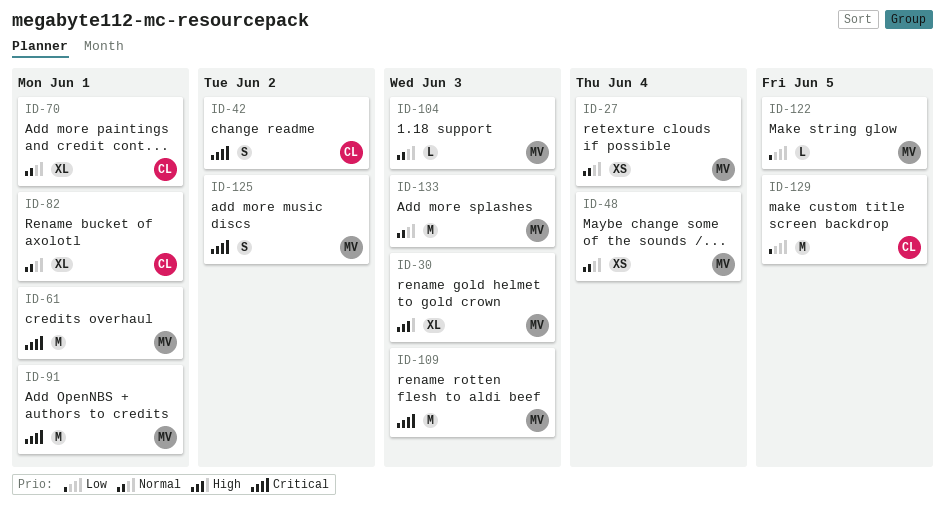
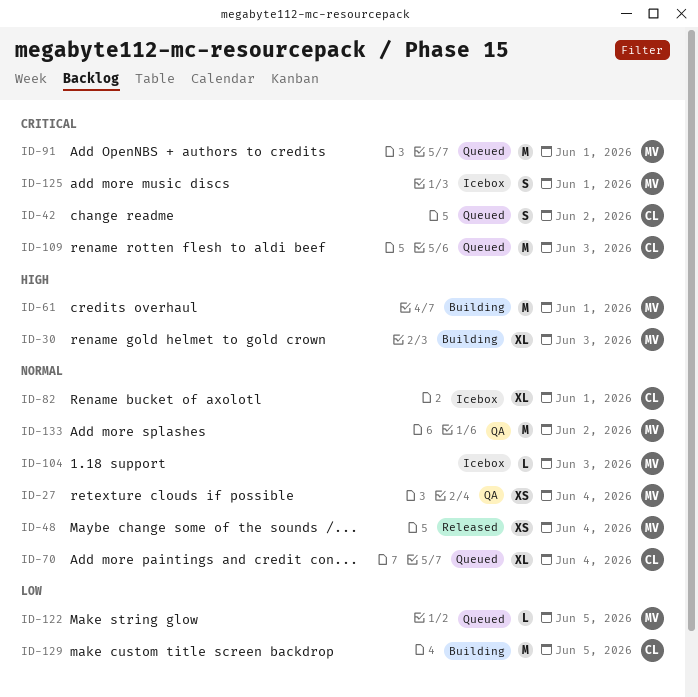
ID-61, priority: Critical -> High
ID-70, due: Jun 1 -> Jun 4
ID-109, owner: MV -> CL
ID-125, due: Jun 2 -> Jun 1
ID-133, due: Jun 3 -> Jun 2

